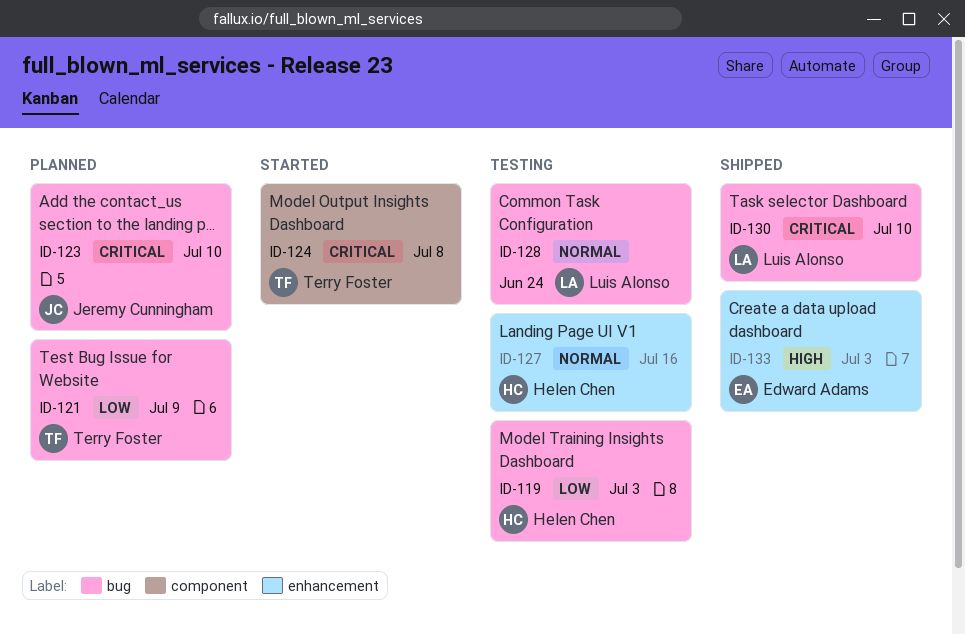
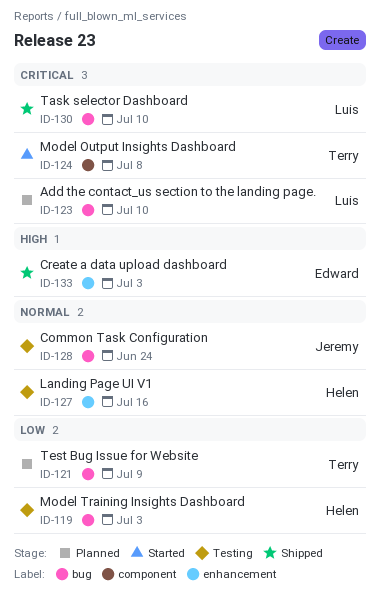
ID-123, owner: Jeremy Cunningham -> Luis Alonso
ID-128, owner: Luis Alonso -> Jeremy Cunningham

